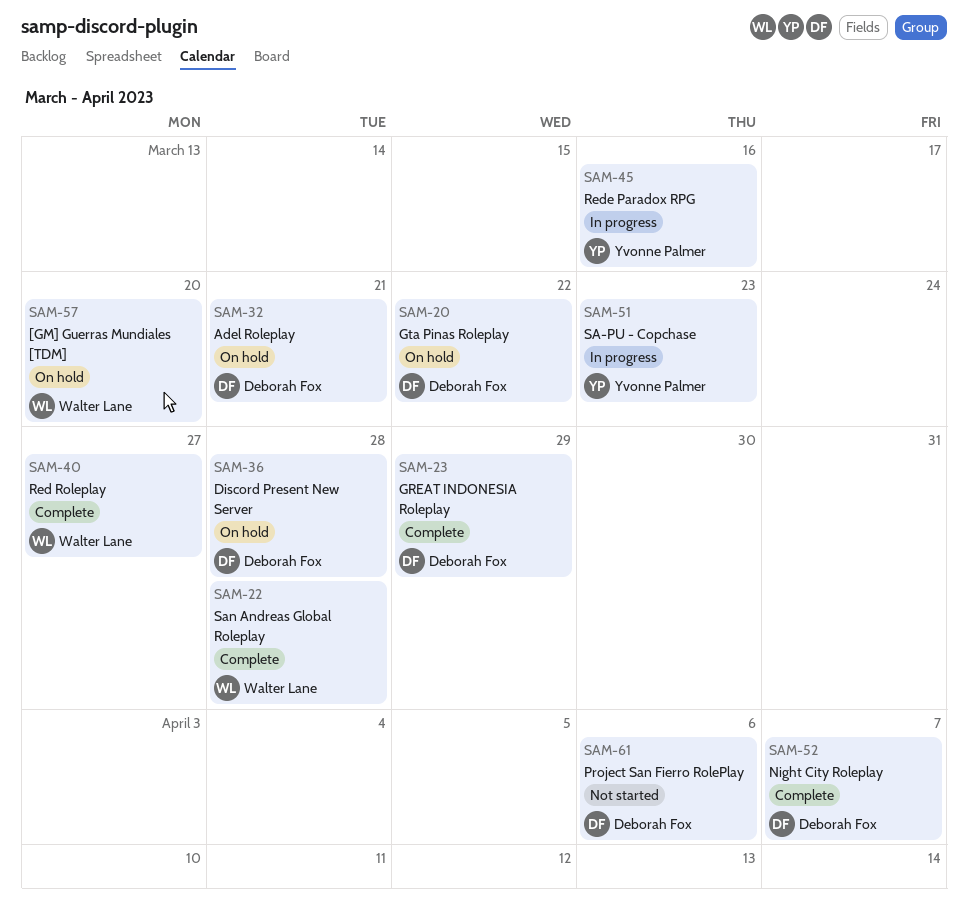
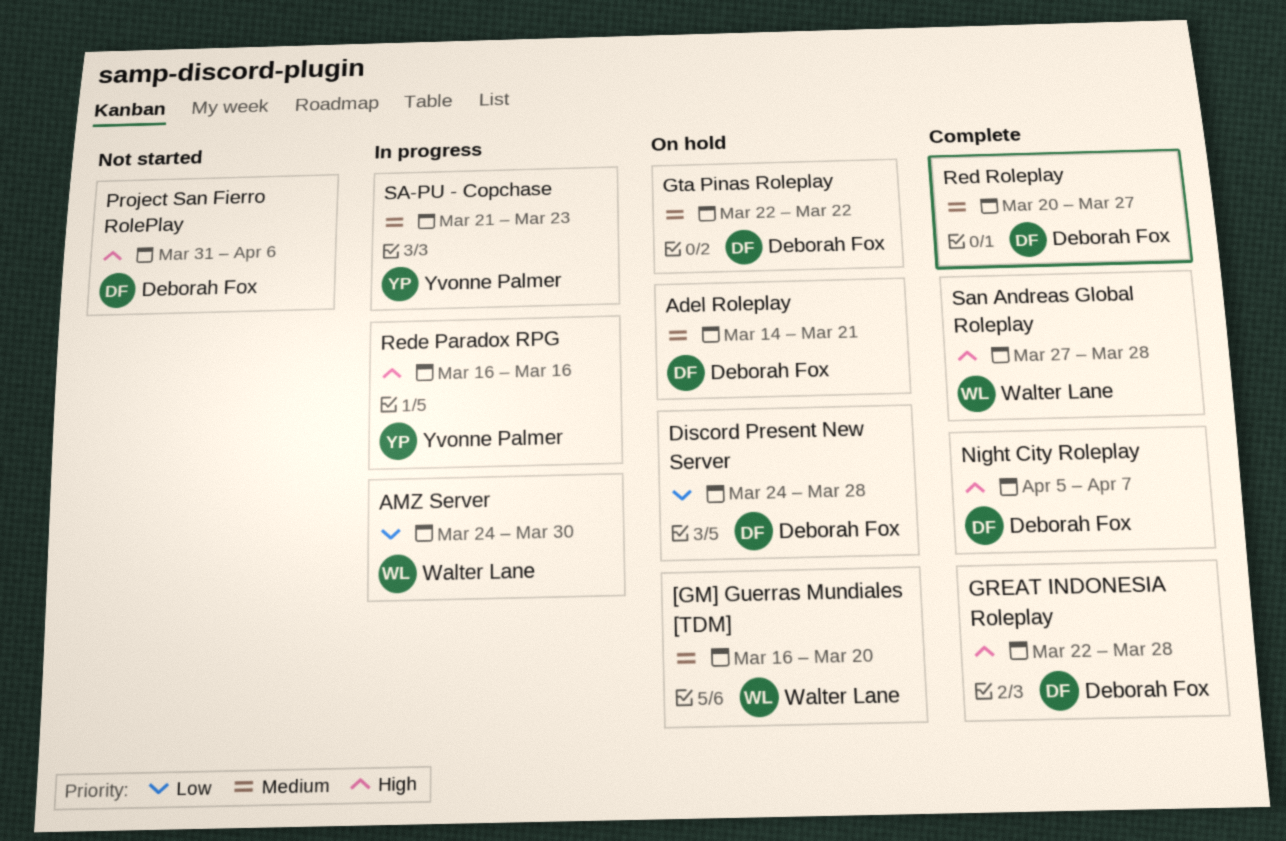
AMZ Server: none -> present
GREAT INDONESIA Roleplay, due: Mar 29 -> Mar 28
Red Roleplay, owner: Walter Lane -> Deborah Fox

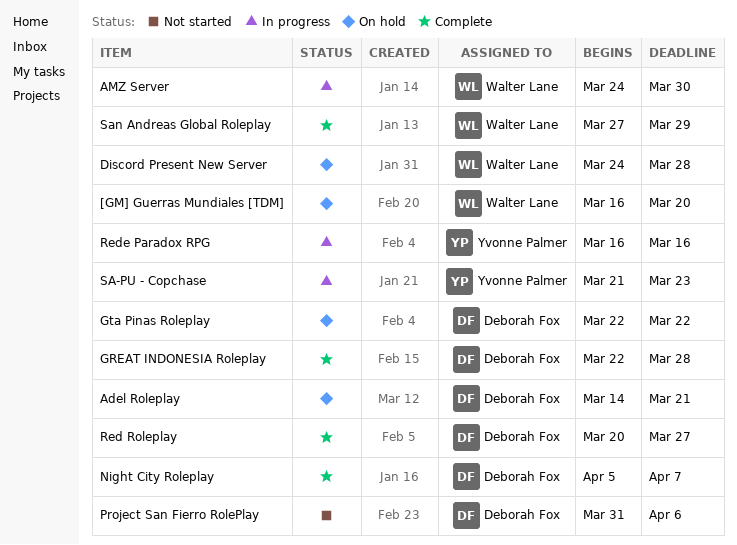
Discord Present New Server, owner: Deborah Fox -> Walter Lane
San Andreas Global Roleplay, due: Mar 28 -> Mar 29

